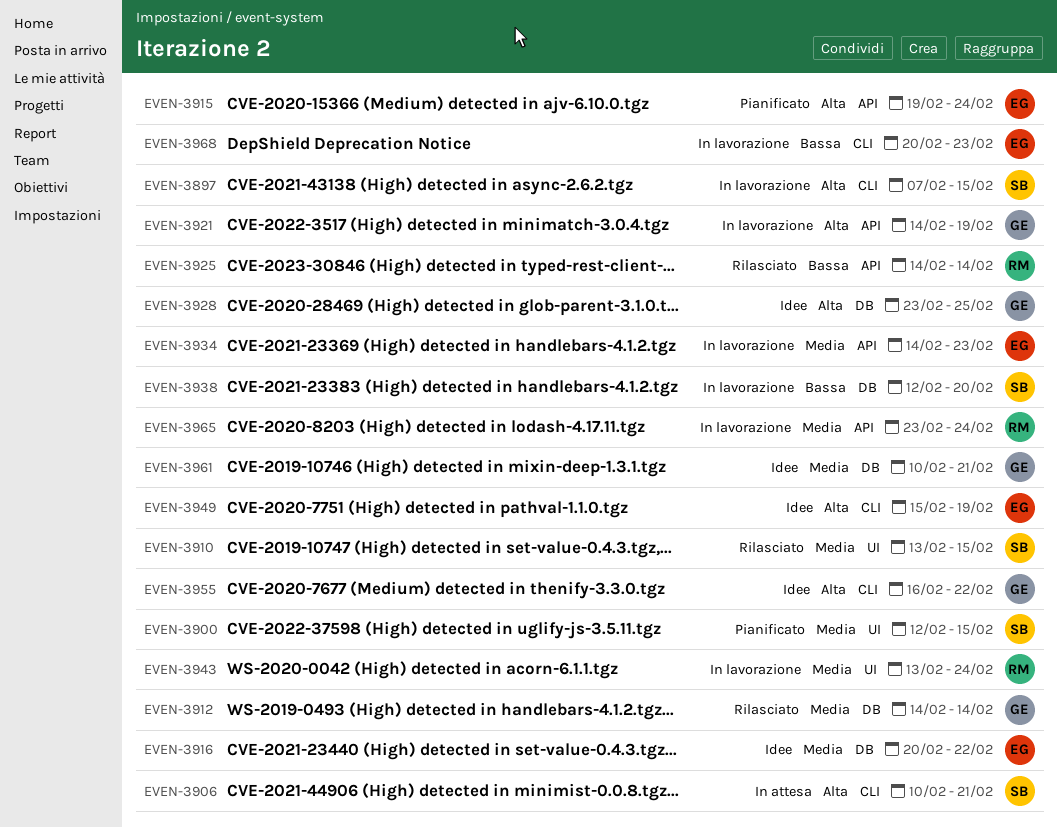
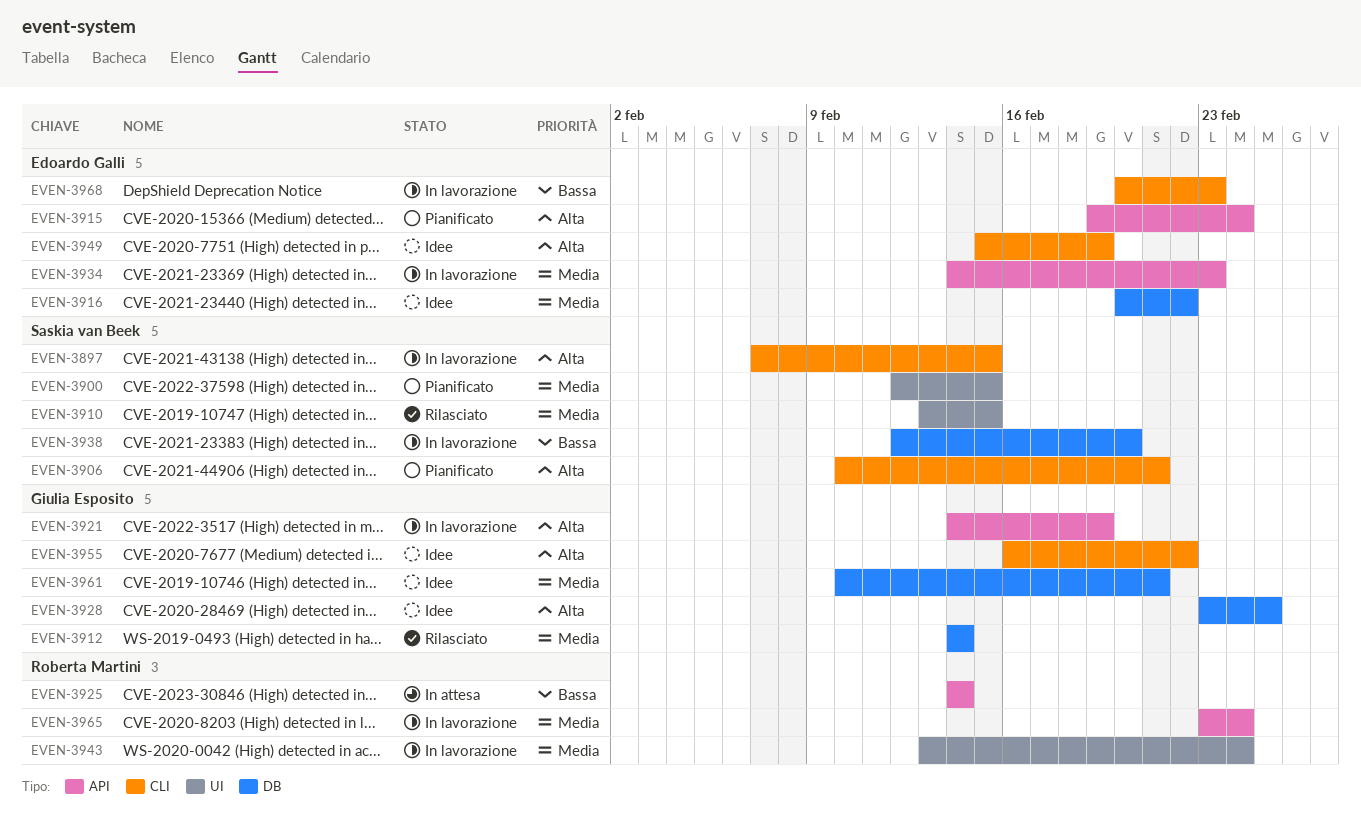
EVEN-3906, status: In attesa -> Pianificato
EVEN-3925, status: Rilasciato -> In attesa

